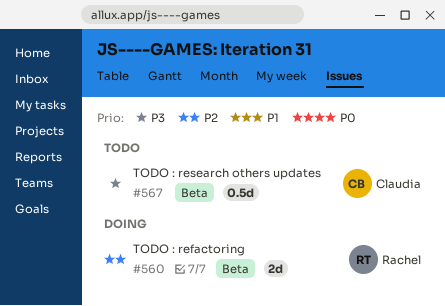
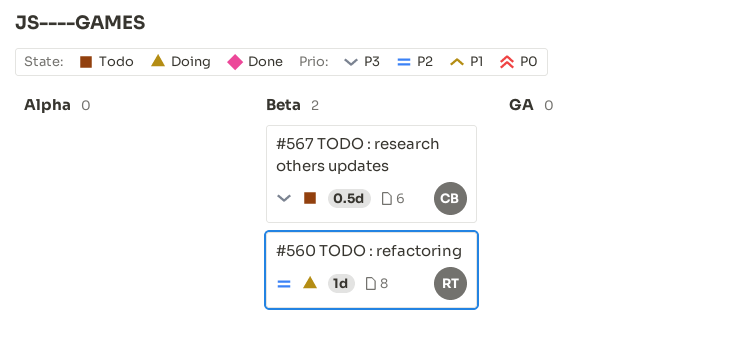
#560, estimate: 2d -> 1d

